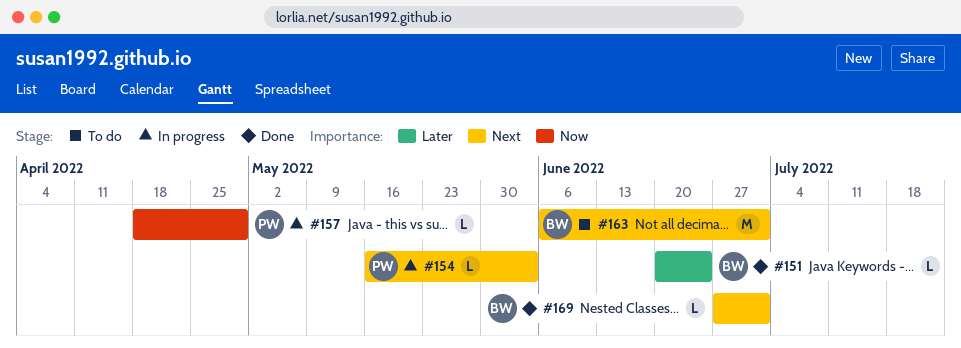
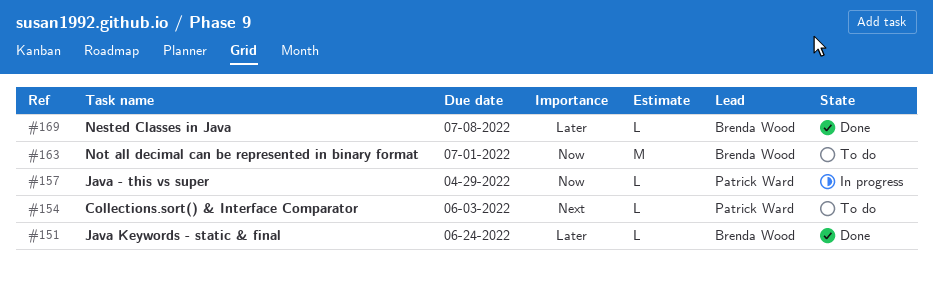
#154, status: In progress -> To do
#163, priority: Next -> Now
#169, priority: Next -> Later
#169, due: Jul 1 -> Jul 8

